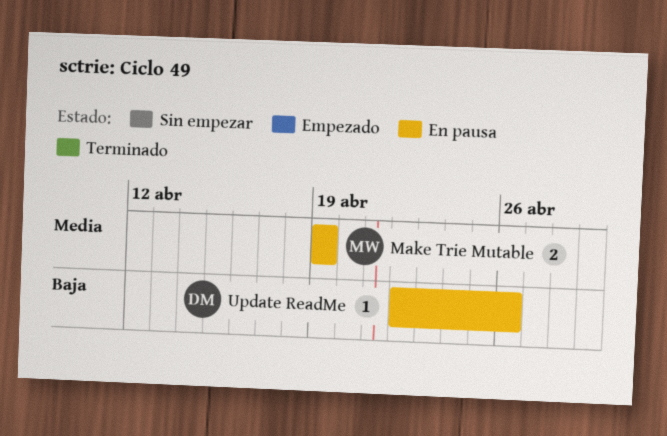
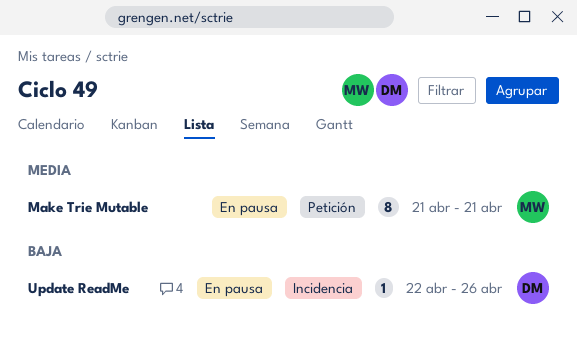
Make Trie Mutable, estimate: 2 -> 8
Make Trie Mutable, start: Apr 19 -> Apr 21
Make Trie Mutable, due: Apr 19 -> Apr 21

